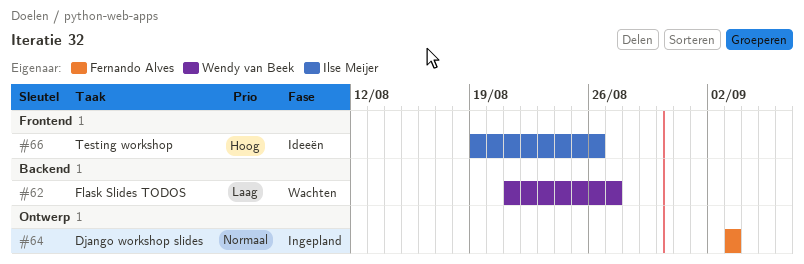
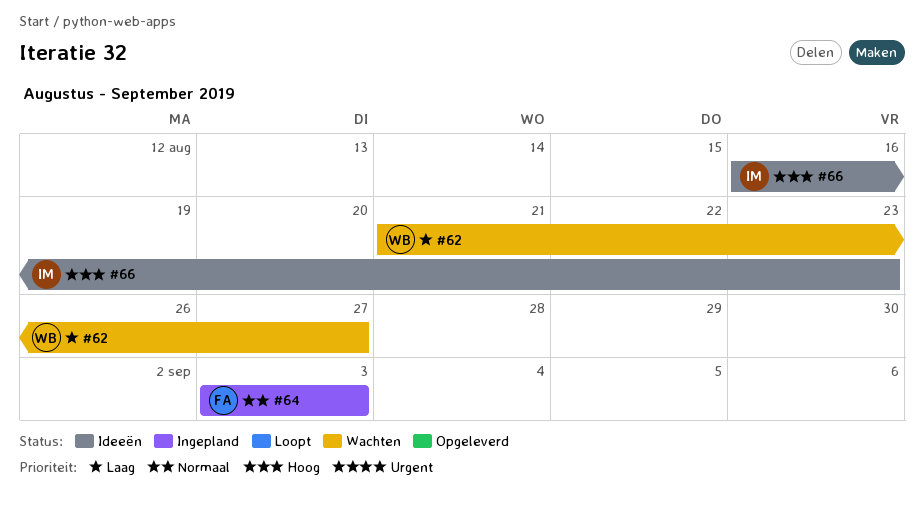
#66, start: Aug 19 -> Aug 16
#66, due: Aug 26 -> Aug 23

